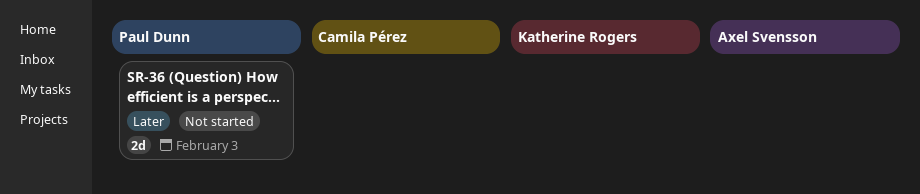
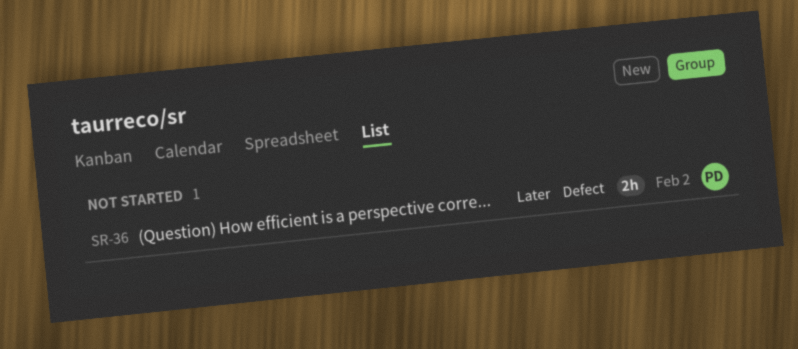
SR-36, estimate: 2d -> 2h
SR-36, due: Feb 3 -> Feb 2

